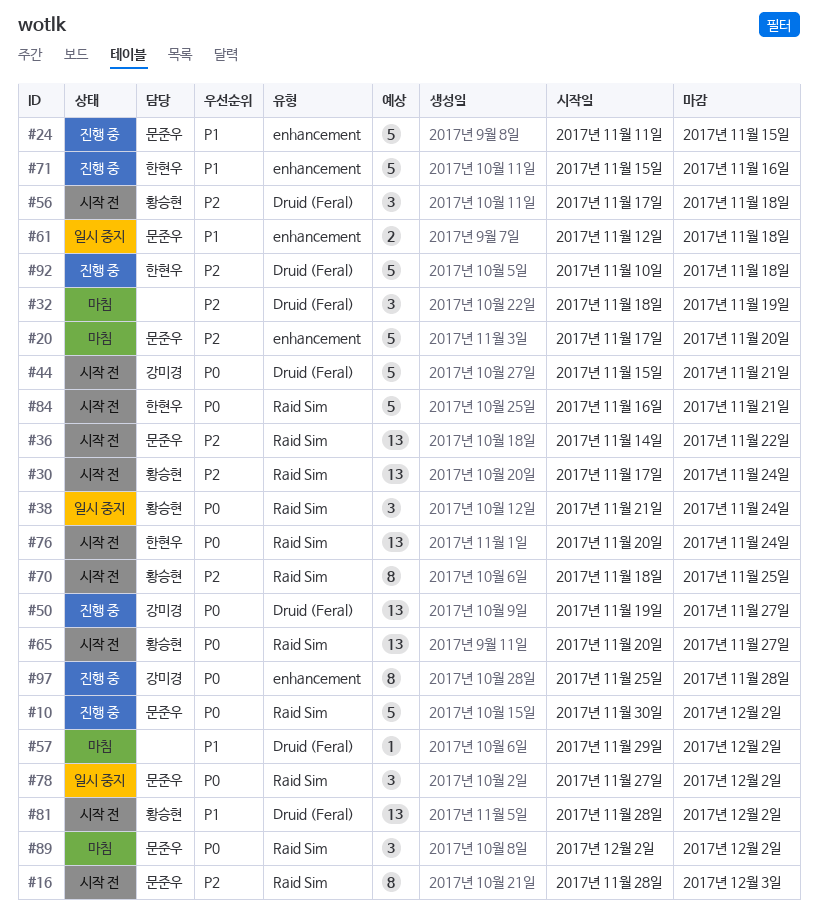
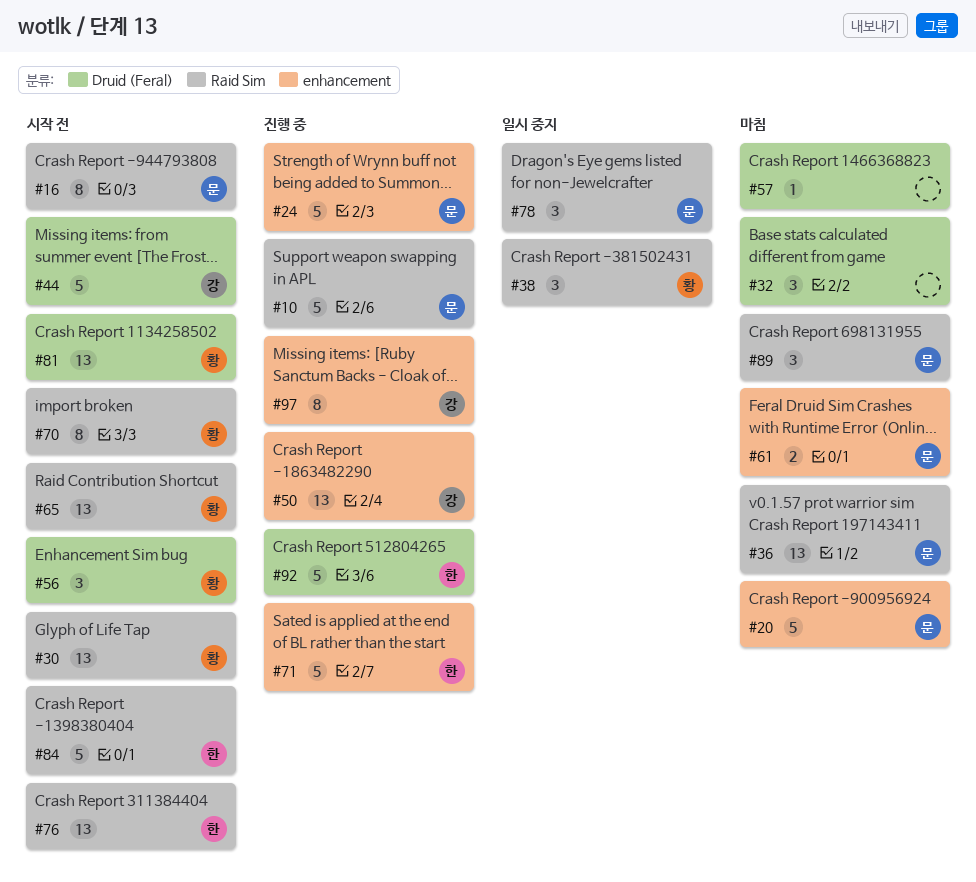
#36, status: 시작 전 -> 마침
#50, label: Druid (Feral) -> enhancement
#61, status: 일시 중지 -> 마침

